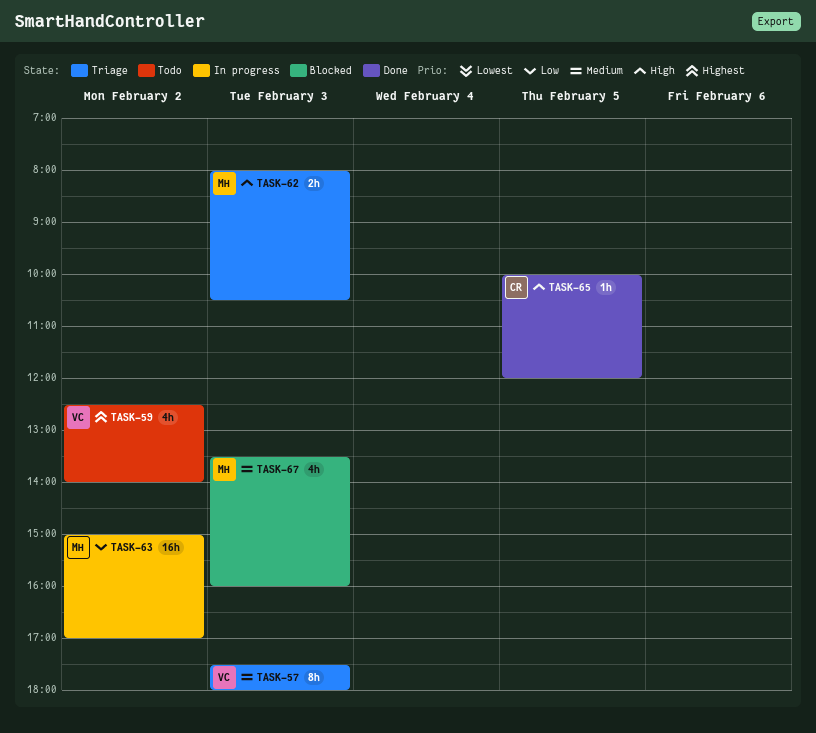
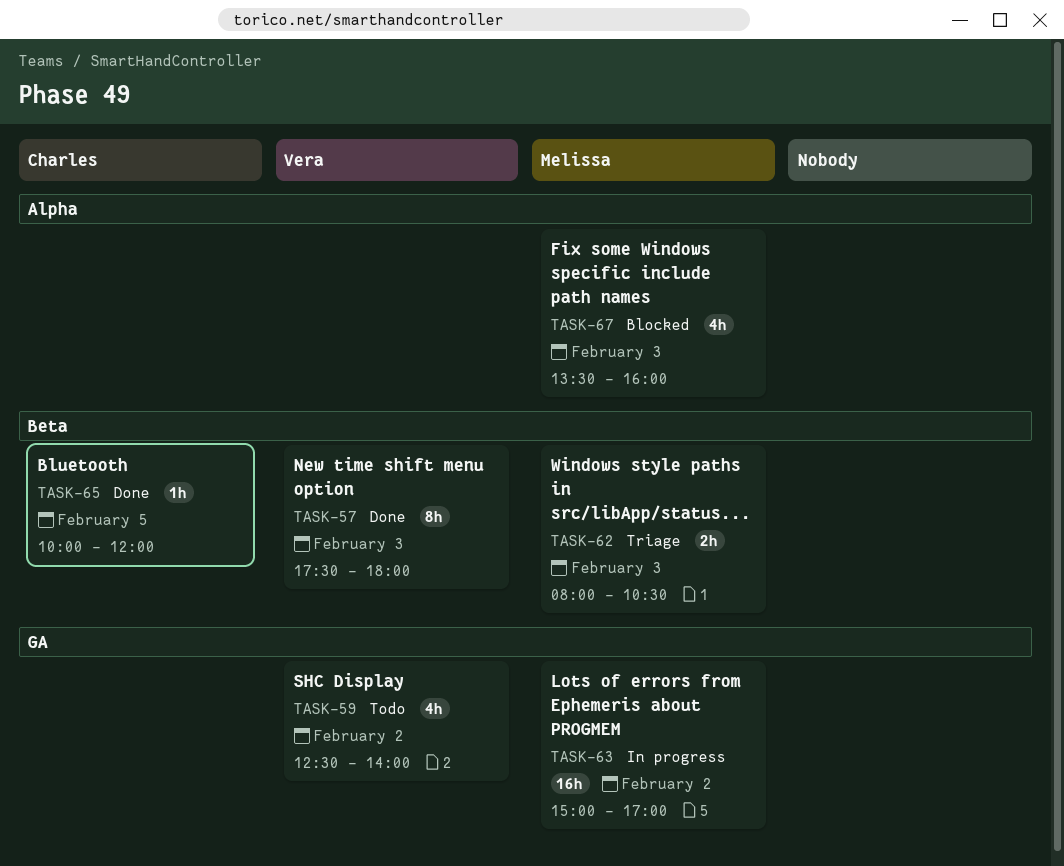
TASK-57, status: Triage -> Done

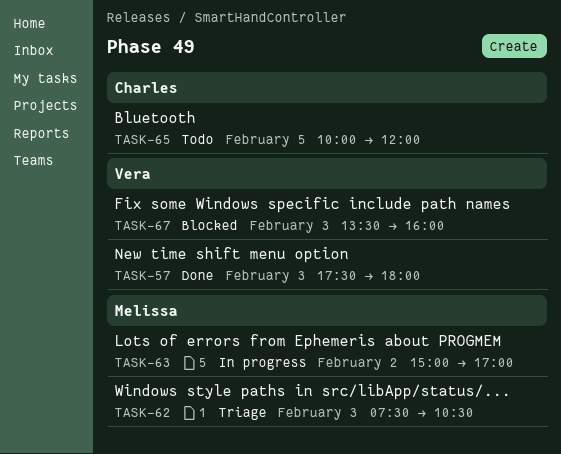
TASK-59: present -> none
TASK-62, begins: 08:00 -> 07:30
TASK-65, status: Done -> Todo
TASK-67, owner: Melissa -> Vera

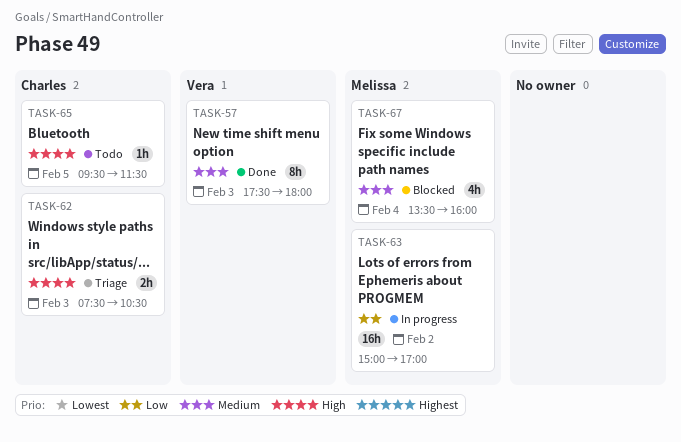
TASK-62, owner: Melissa -> Charles
TASK-65, begins: 10:00 -> 09:30
TASK-65, ends: 12:00 -> 11:30
TASK-67, owner: Vera -> Melissa
TASK-67, day: Feb 3 -> Feb 4

